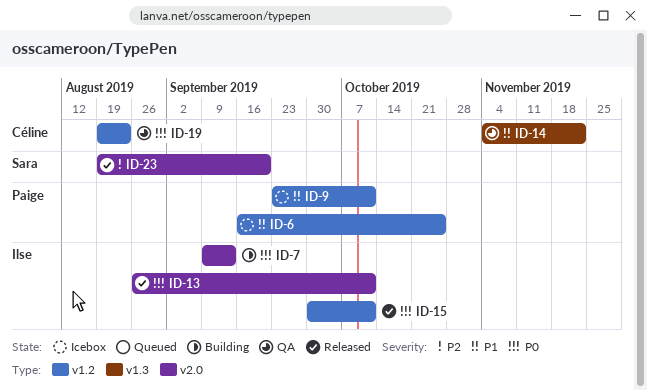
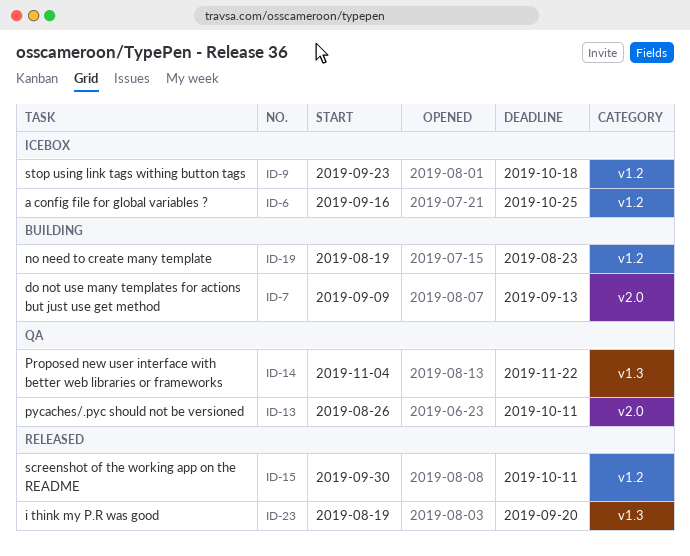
ID-9, due: Oct 11 -> Oct 18
ID-13, status: Released -> QA
ID-19, status: QA -> Building
ID-23, label: v2.0 -> v1.3

